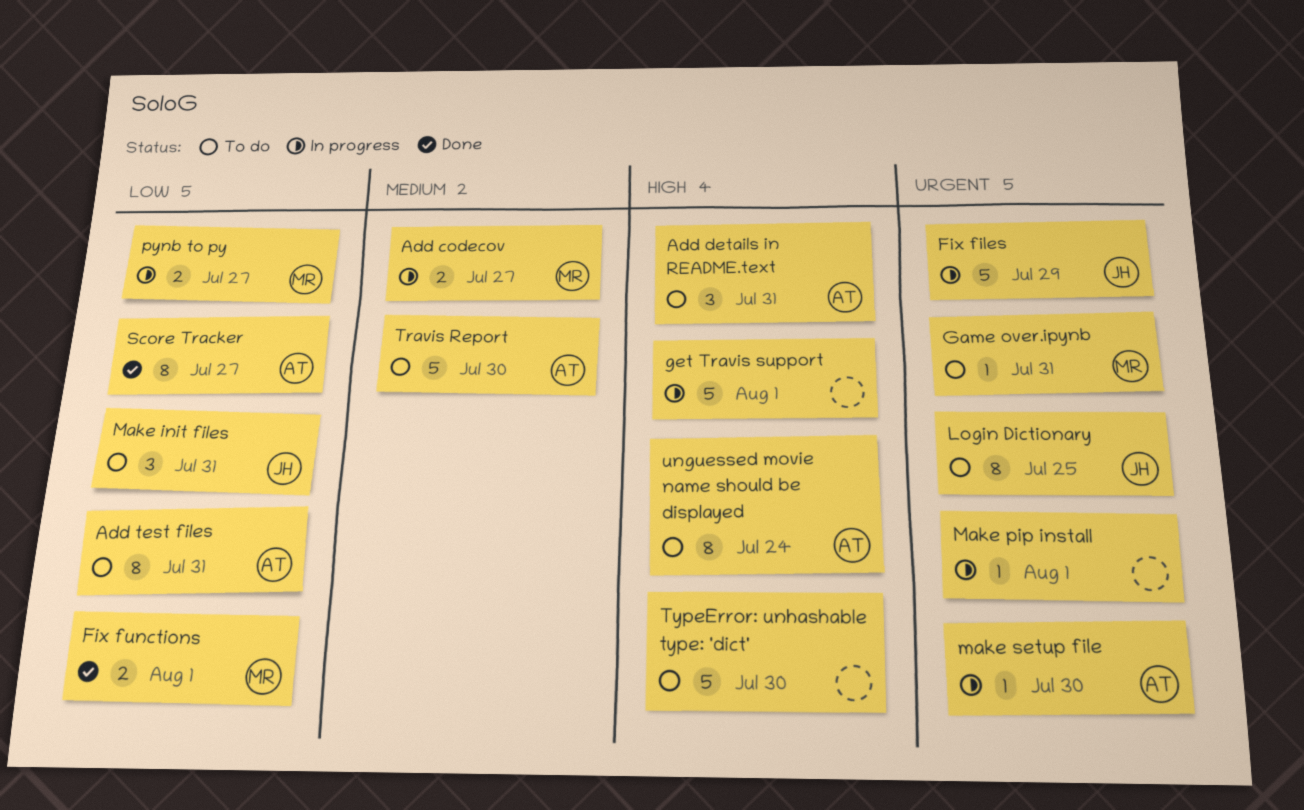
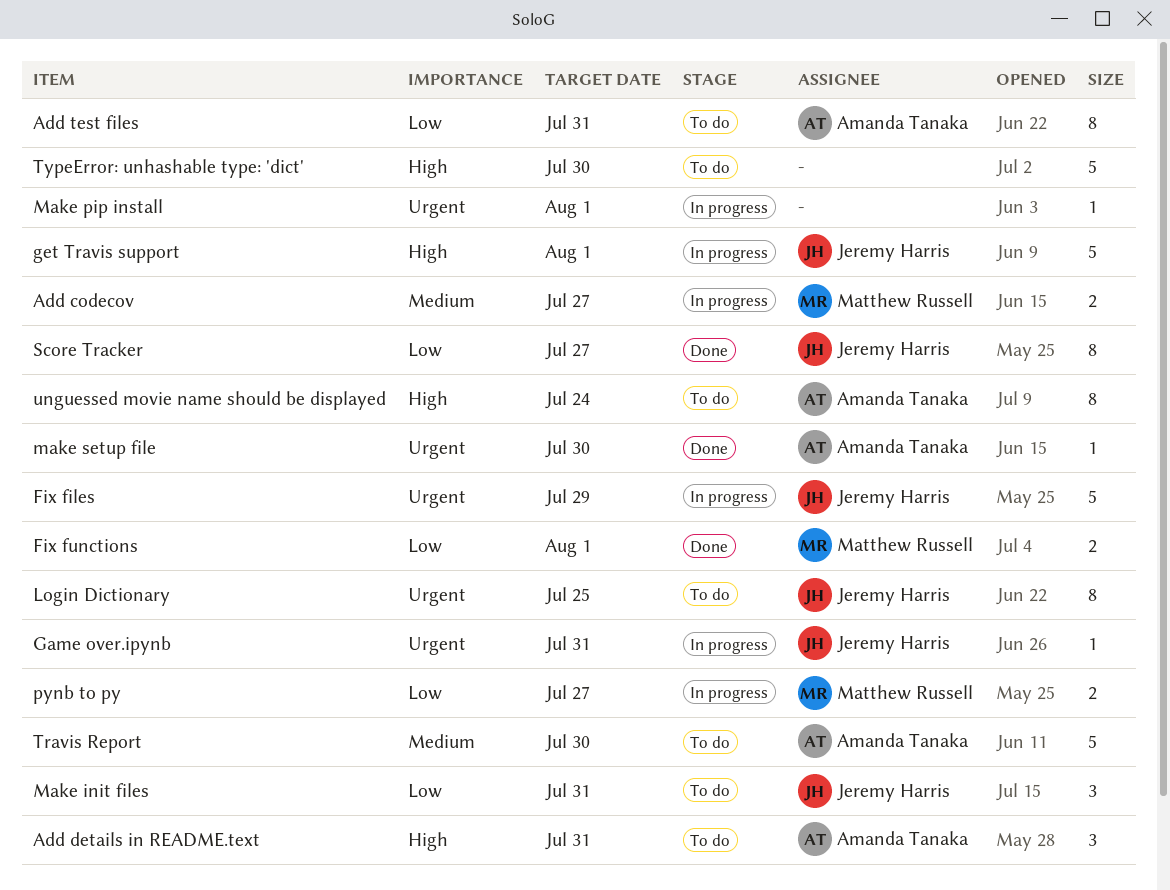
Game over.ipynb, status: To do -> In progress
Game over.ipynb, owner: Matthew Russell -> Jeremy Harris
get Travis support, owner: none -> Jeremy Harris
make setup file, status: In progress -> Done
Score Tracker, owner: Amanda Tanaka -> Jeremy Harris

